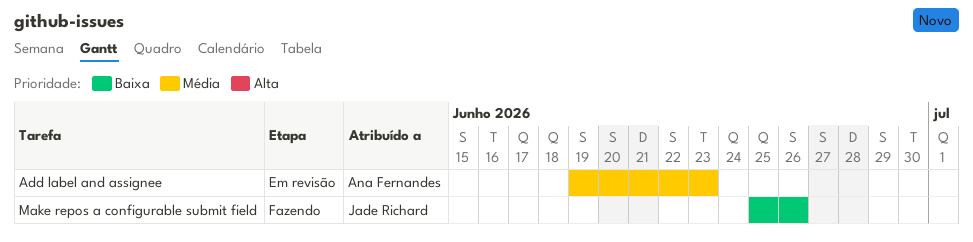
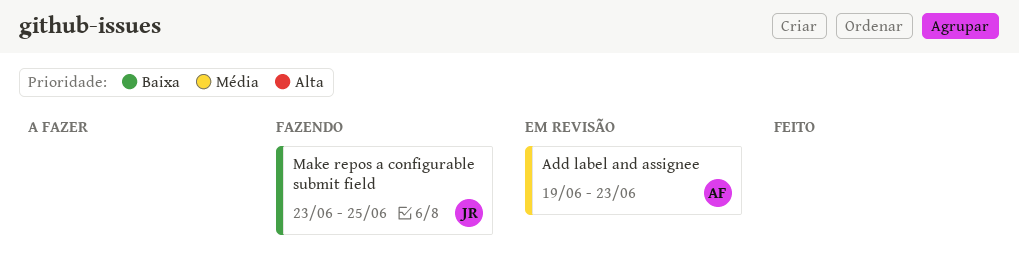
Make repos a configurable submit field, start: Jun 25 -> Jun 23
Make repos a configurable submit field, due: Jun 26 -> Jun 25

